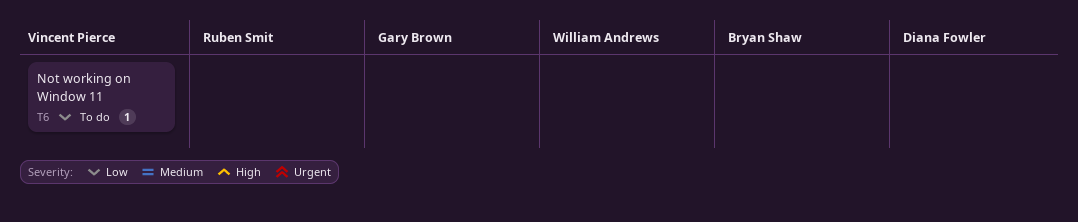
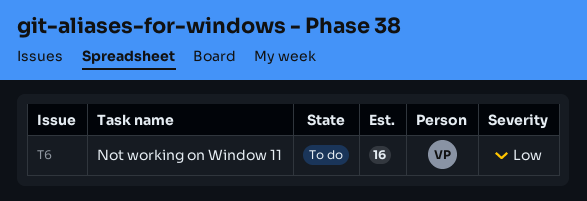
T6, estimate: 1 -> 16

